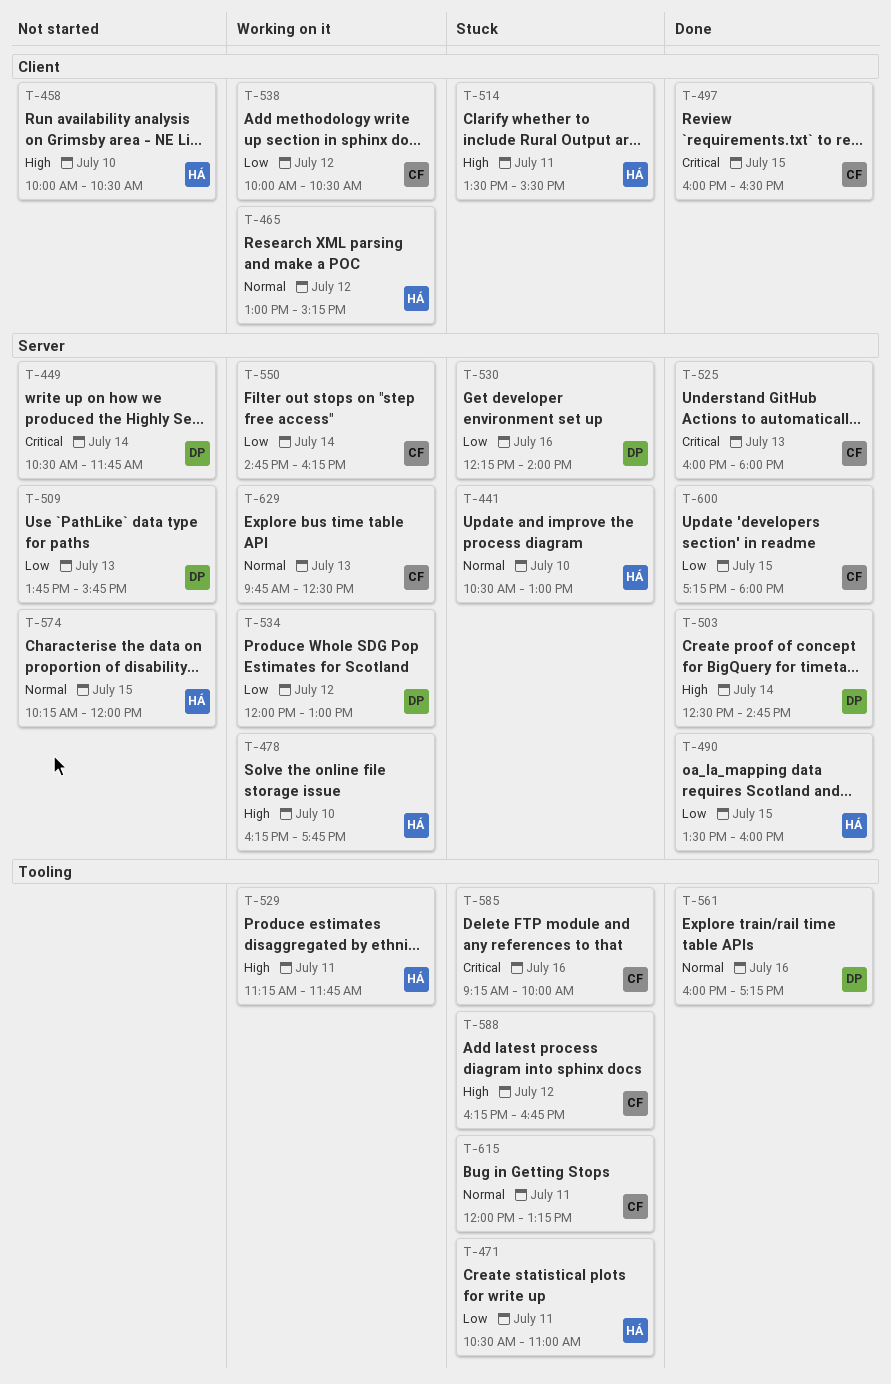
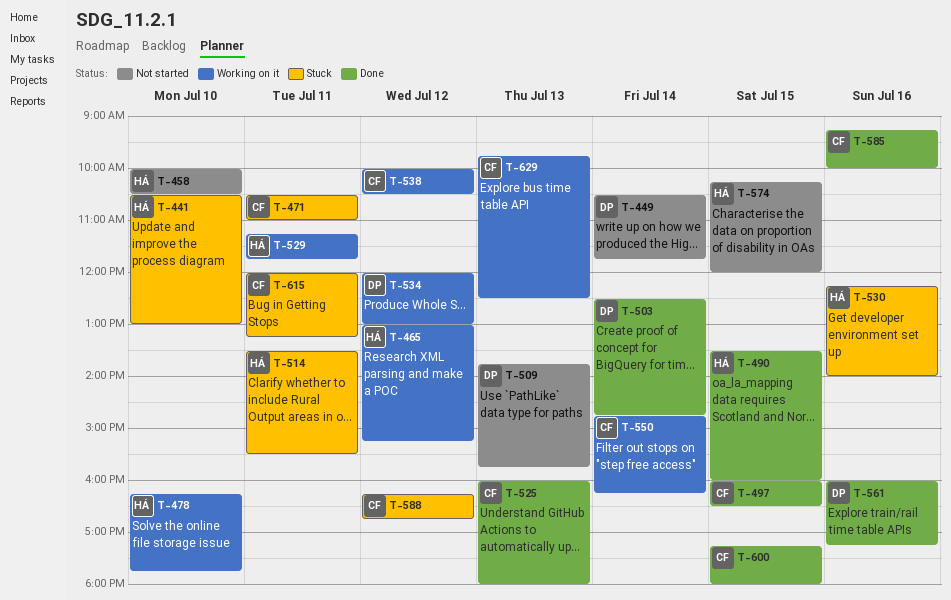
T-471, owner: HÁ -> CF
T-530, owner: DP -> HÁ
T-585, status: Stuck -> Done

